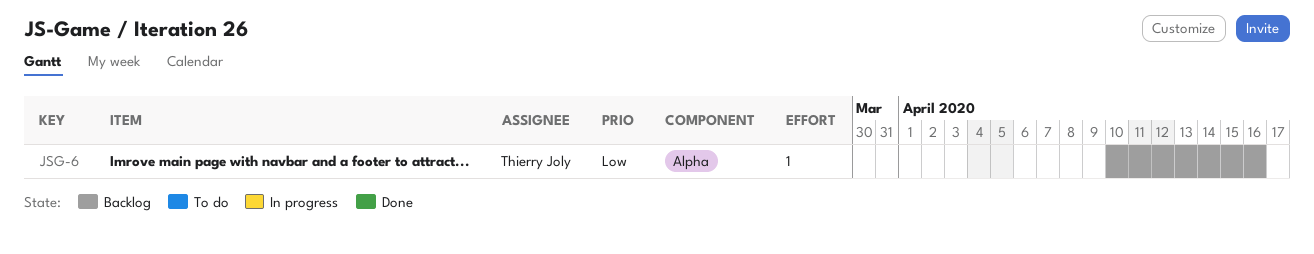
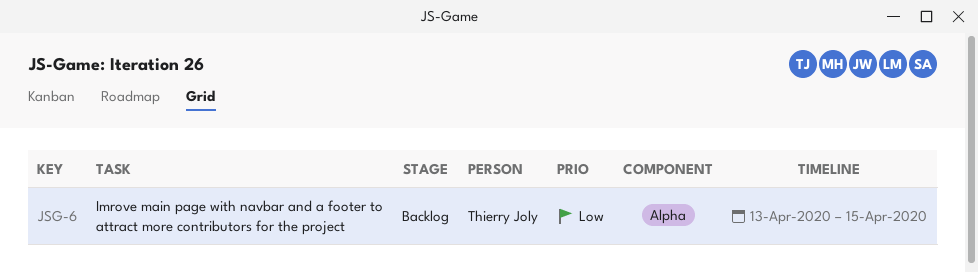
JSG-6, start: Apr 10 -> Apr 13
JSG-6, due: Apr 16 -> Apr 15

